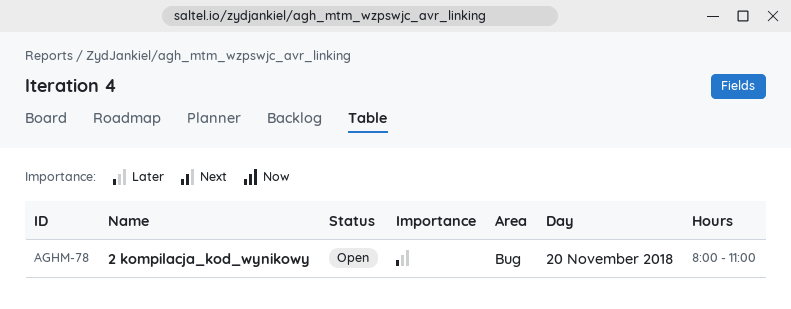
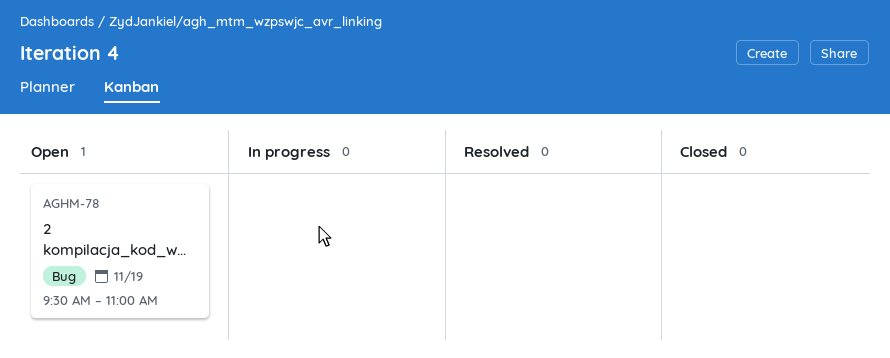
AGHM-78, day: Nov 20 -> Nov 19
AGHM-78, begins: 08:00 -> 09:30

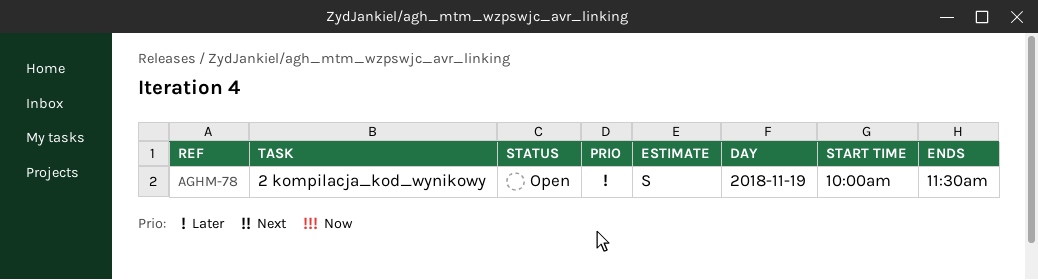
AGHM-78, begins: 09:30 -> 10:00
AGHM-78, ends: 11:00 -> 11:30

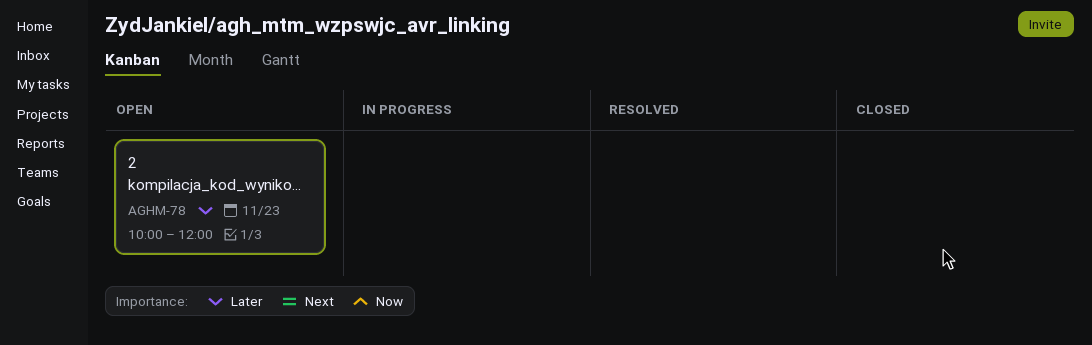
AGHM-78, day: Nov 19 -> Nov 23
AGHM-78, ends: 11:30 -> 12:00

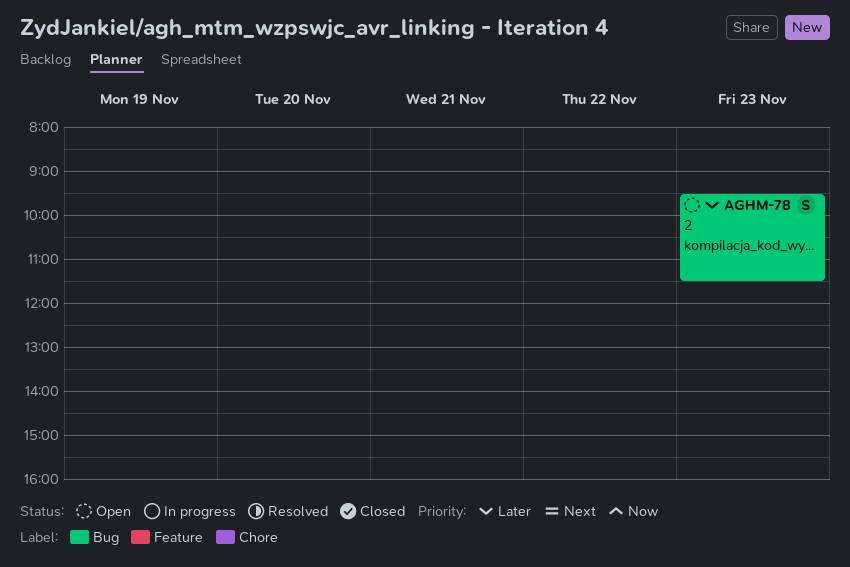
AGHM-78, begins: 10:00 -> 09:30
AGHM-78, ends: 12:00 -> 11:30

